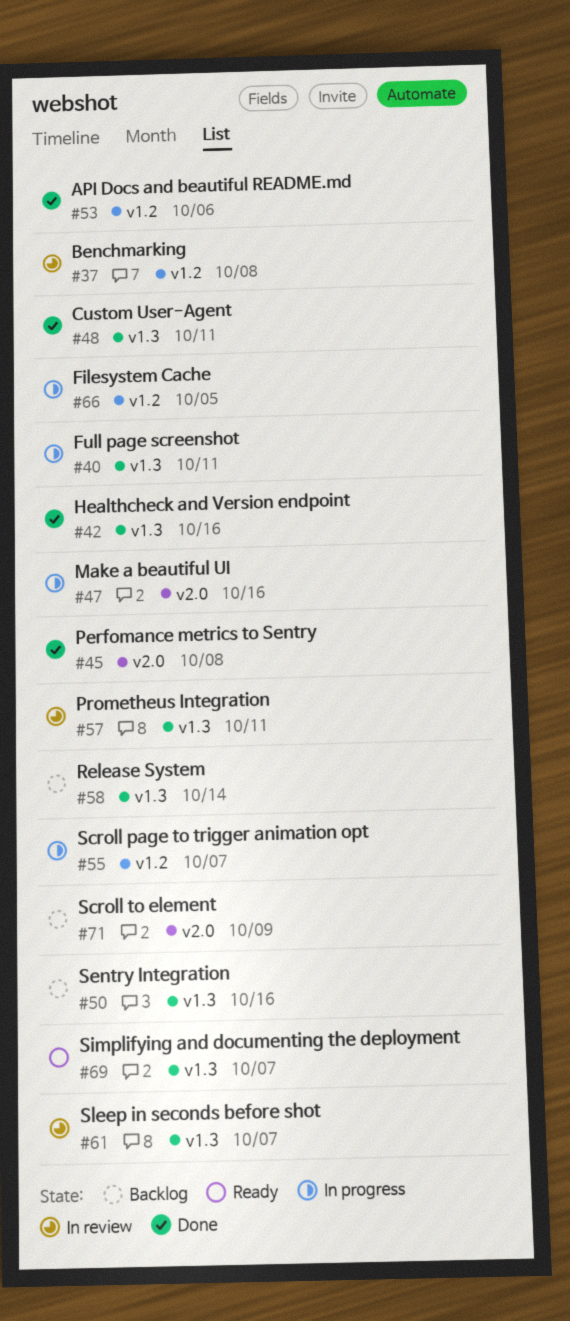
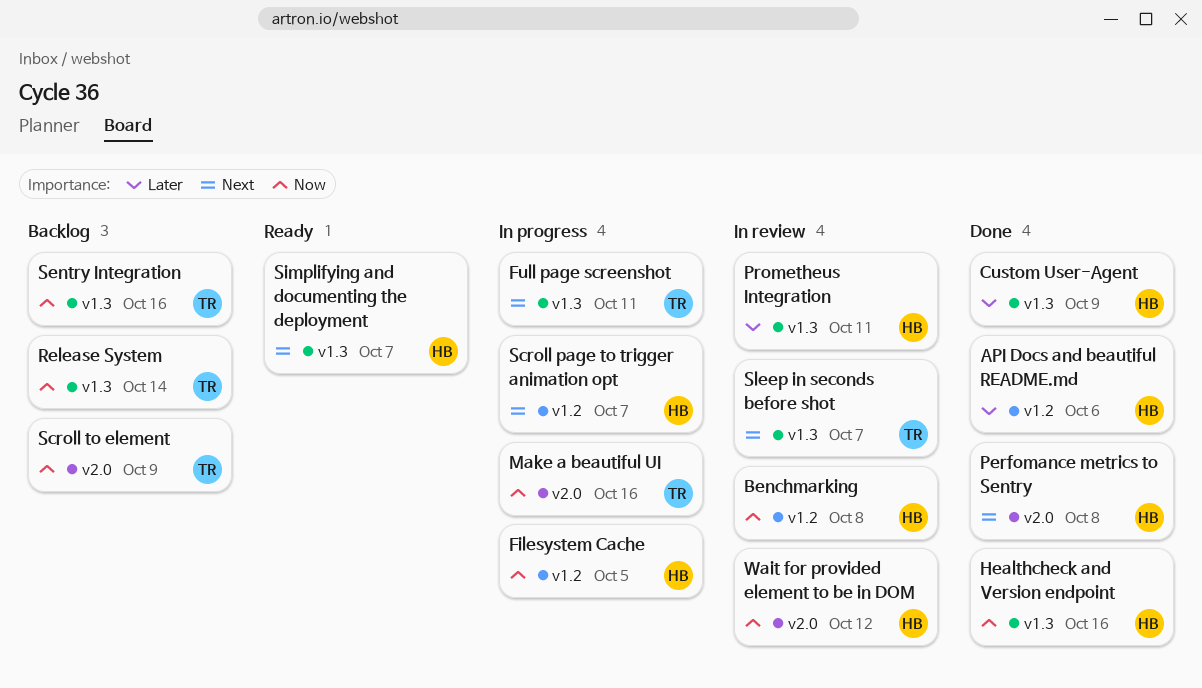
Custom User-Agent, due: Oct 11 -> Oct 9
Wait for provided element to be in DOM: none -> present

